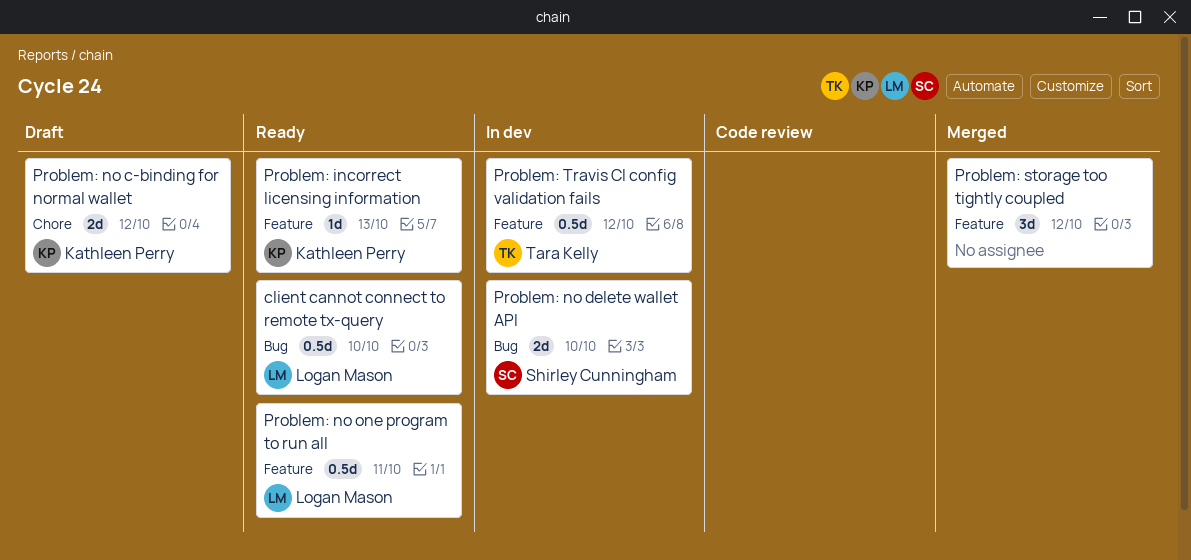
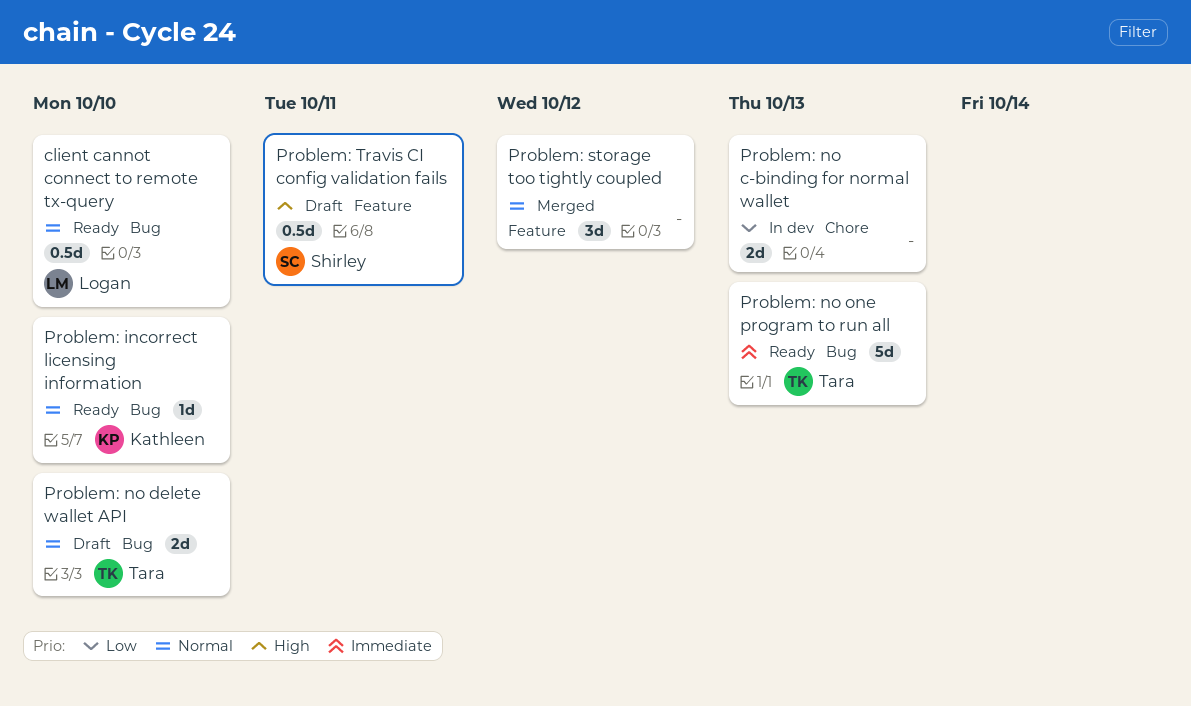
Problem: incorrect licensing information, label: Feature -> Bug
Problem: incorrect licensing information, due: Oct 13 -> Oct 10
Problem: no c-binding for normal wallet, status: Draft -> In dev
Problem: no c-binding for normal wallet, owner: Kathleen Perry -> none
Problem: no c-binding for normal wallet, due: Oct 12 -> Oct 13
Problem: no delete wallet API, status: In dev -> Draft
Problem: no delete wallet API, owner: Shirley Cunningham -> Tara Kelly
Problem: no one program to run all, owner: Logan Mason -> Tara Kelly
Problem: no one program to run all, label: Feature -> Bug
Problem: no one program to run all, estimate: 0.5d -> 5d
Problem: no one program to run all, due: Oct 11 -> Oct 13
Problem: Travis CI config validation fails, status: In dev -> Draft
Problem: Travis CI config validation fails, owner: Tara Kelly -> Shirley Cunningham
Problem: Travis CI config validation fails, due: Oct 12 -> Oct 11

